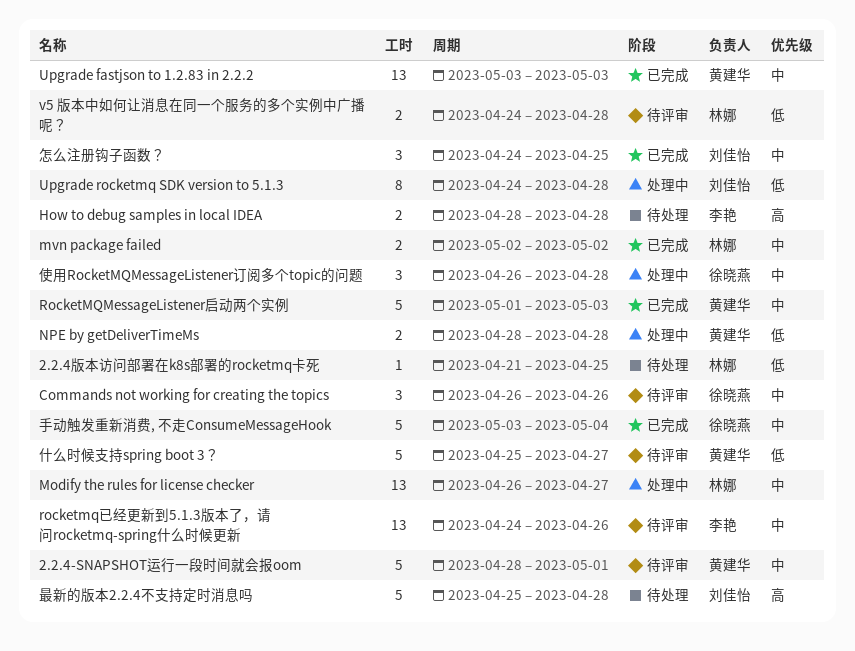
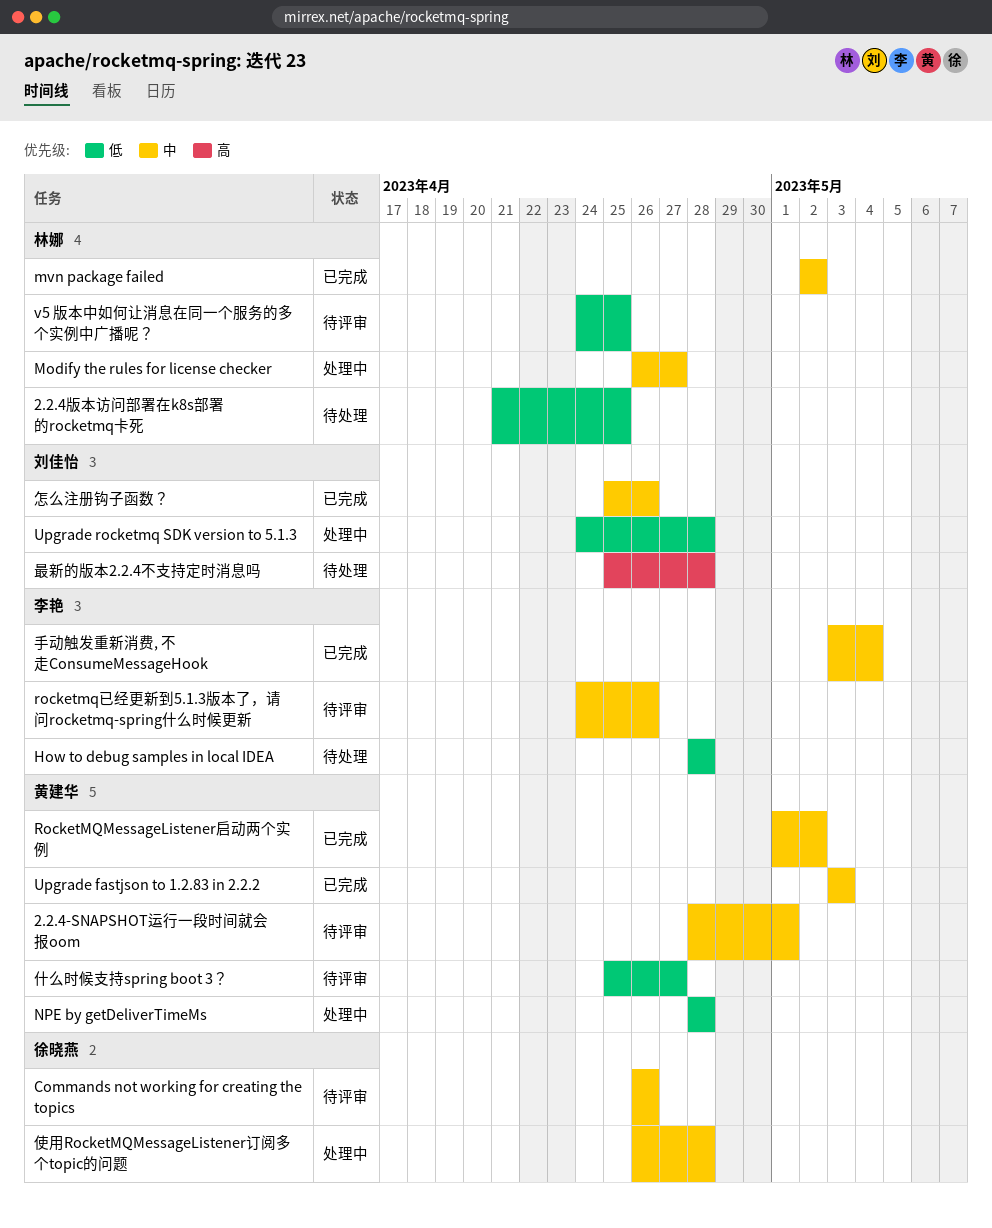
How to debug samples in local IDEA, priority: 高 -> 低
RocketMQMessageListener启动两个实例, due: May 3 -> May 2
v5 版本中如何让消息在同一个服务的多个实例中广播呢？, due: Apr 28 -> Apr 25
怎么注册钩子函数？, start: Apr 24 -> Apr 25
怎么注册钩子函数？, due: Apr 25 -> Apr 26
手动触发重新消费, 不走ConsumeMessageHook, owner: 徐晓燕 -> 李艳

